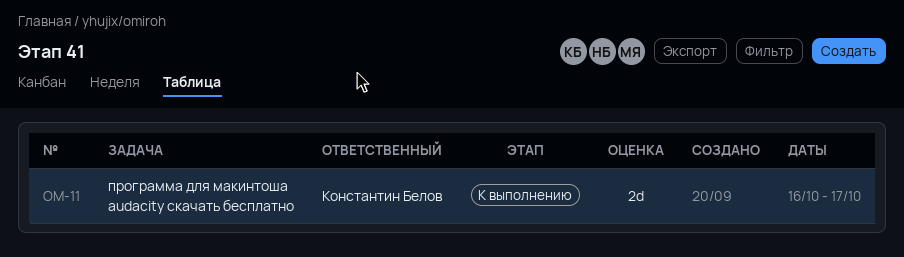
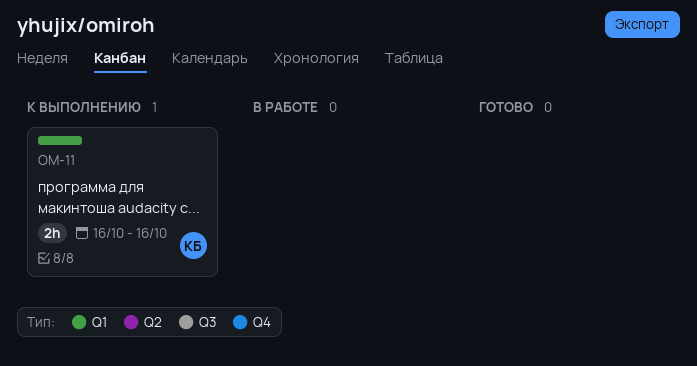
OM-11, estimate: 2d -> 2h
OM-11, due: Oct 17 -> Oct 16

